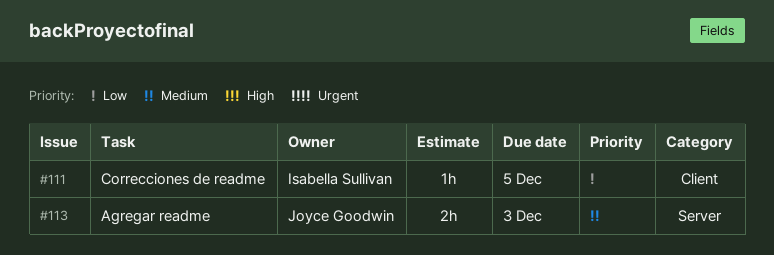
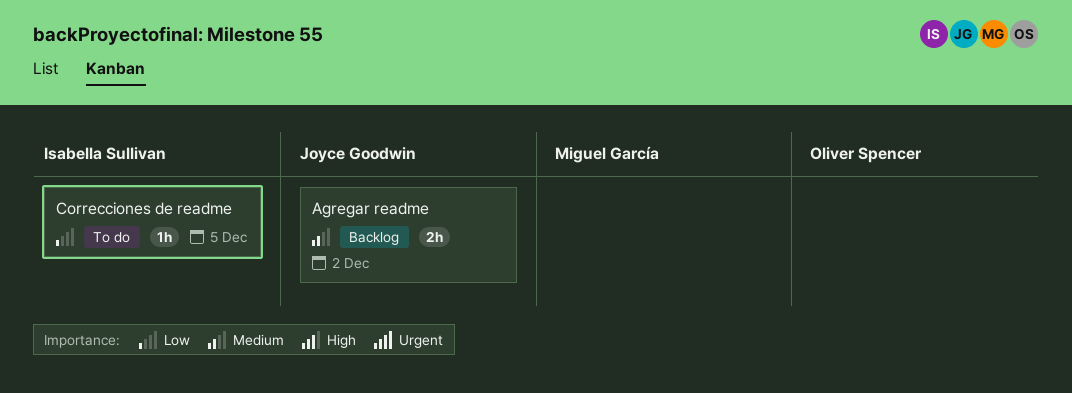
Agregar readme, due: Dec 3 -> Dec 2

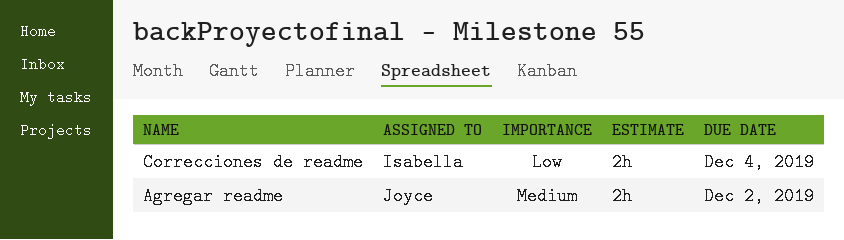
Correcciones de readme, estimate: 1h -> 2h
Correcciones de readme, due: Dec 5 -> Dec 4

